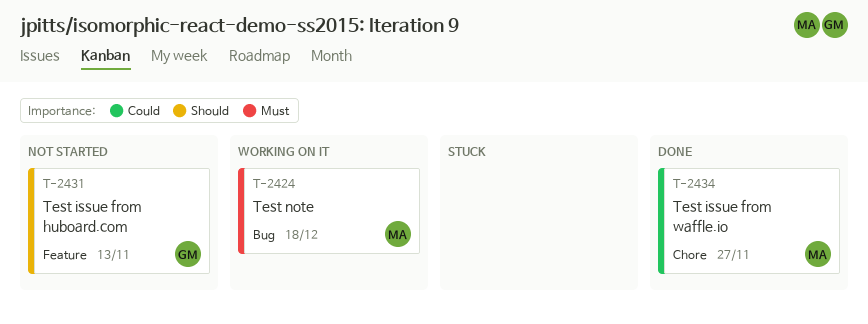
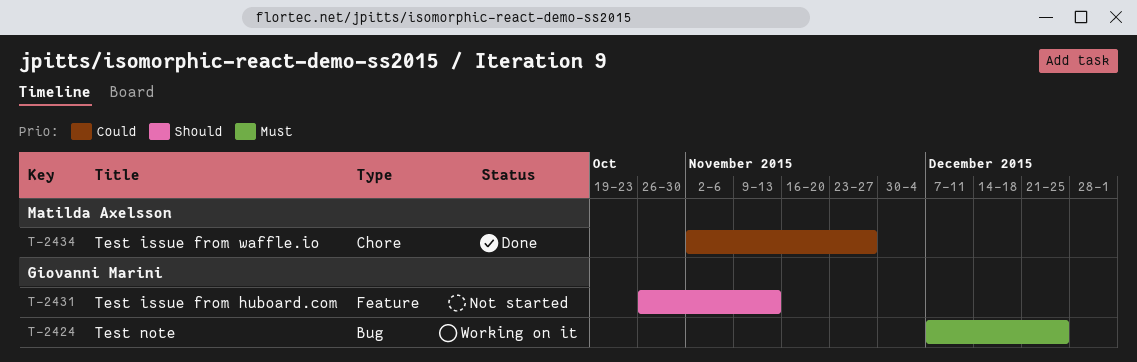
T-2424, owner: Matilda Axelsson -> Giovanni Marini
T-2424, due: Dec 18 -> Dec 25

